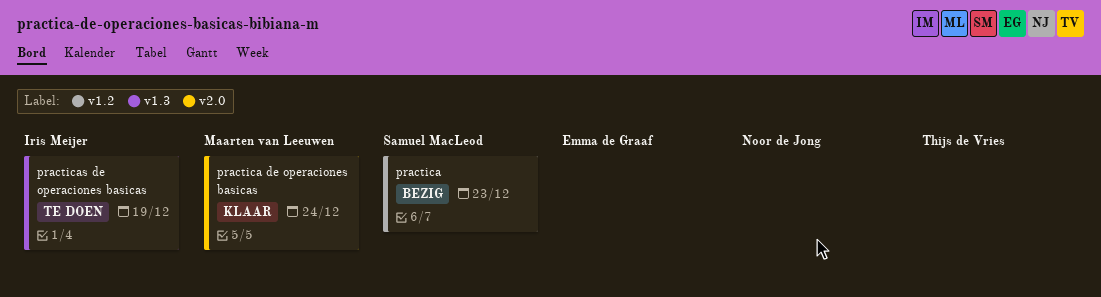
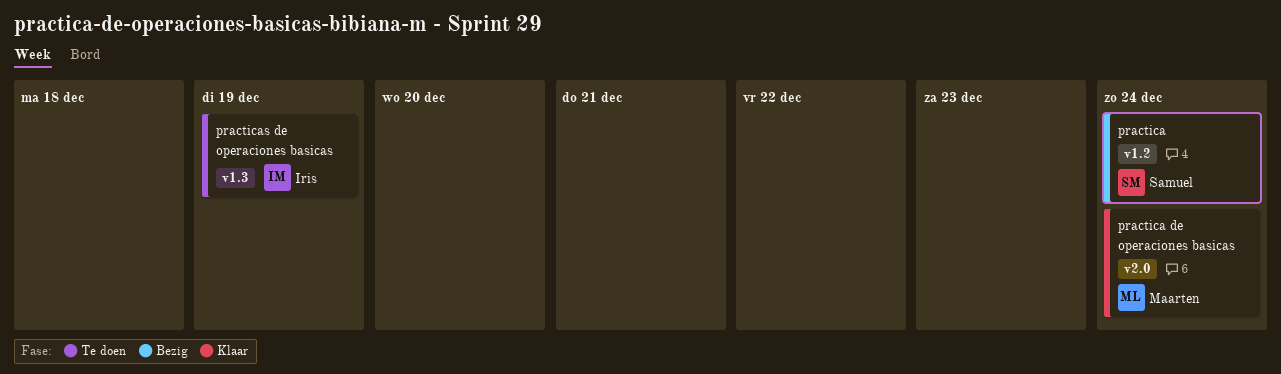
practica, due: Dec 23 -> Dec 24

